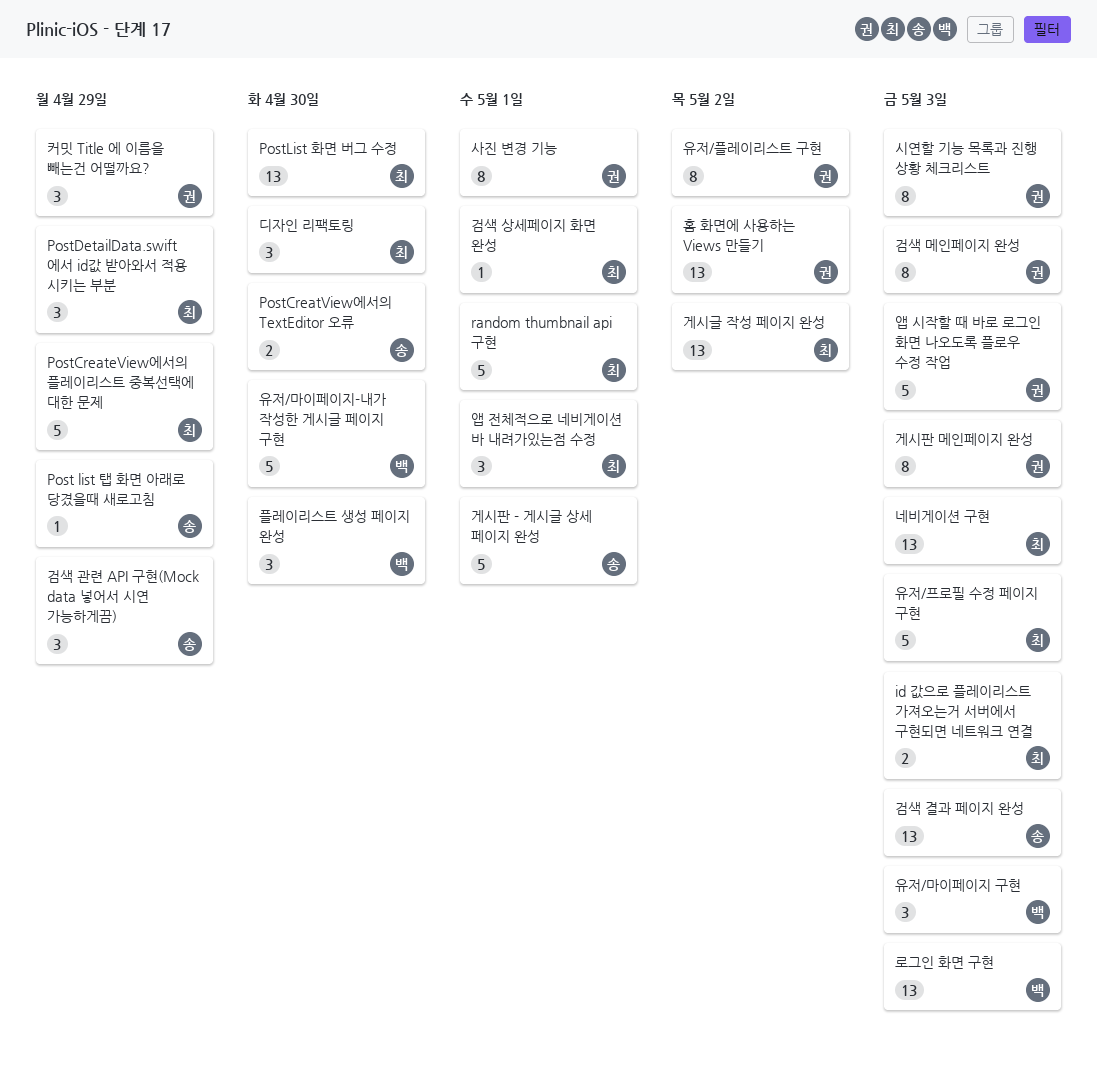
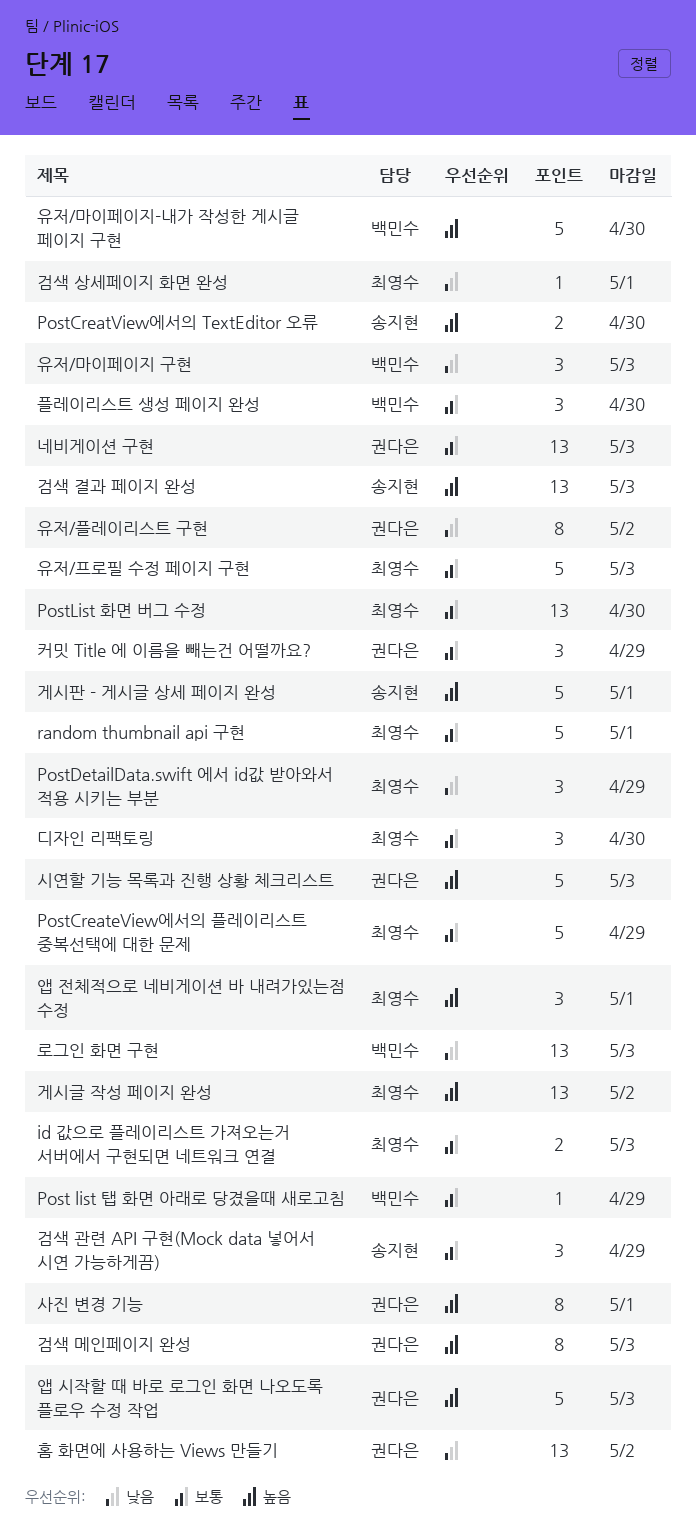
Post list 탭 화면 아래로 당겼을때 새로고침, owner: 송지현 -> 백민수
게시판 메인페이지 완성: present -> none
네비게이션 구현, owner: 최영수 -> 권다은
시연할 기능 목록과 진행 상황 체크리스트, estimate: 8 -> 5

